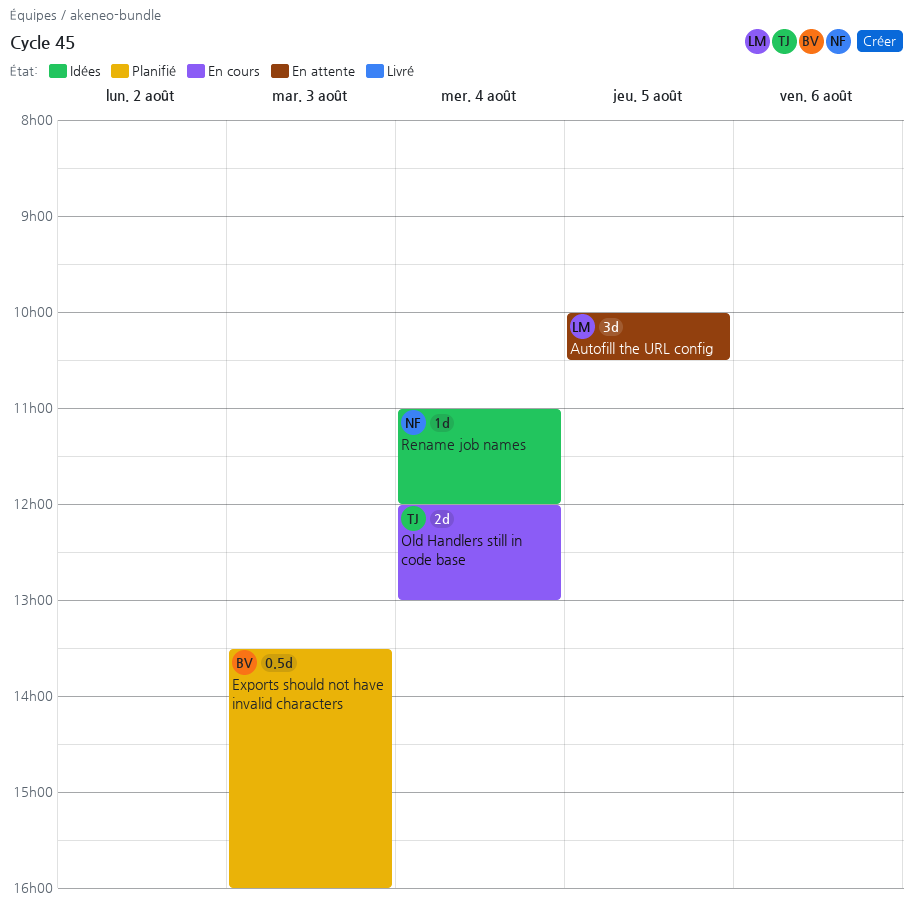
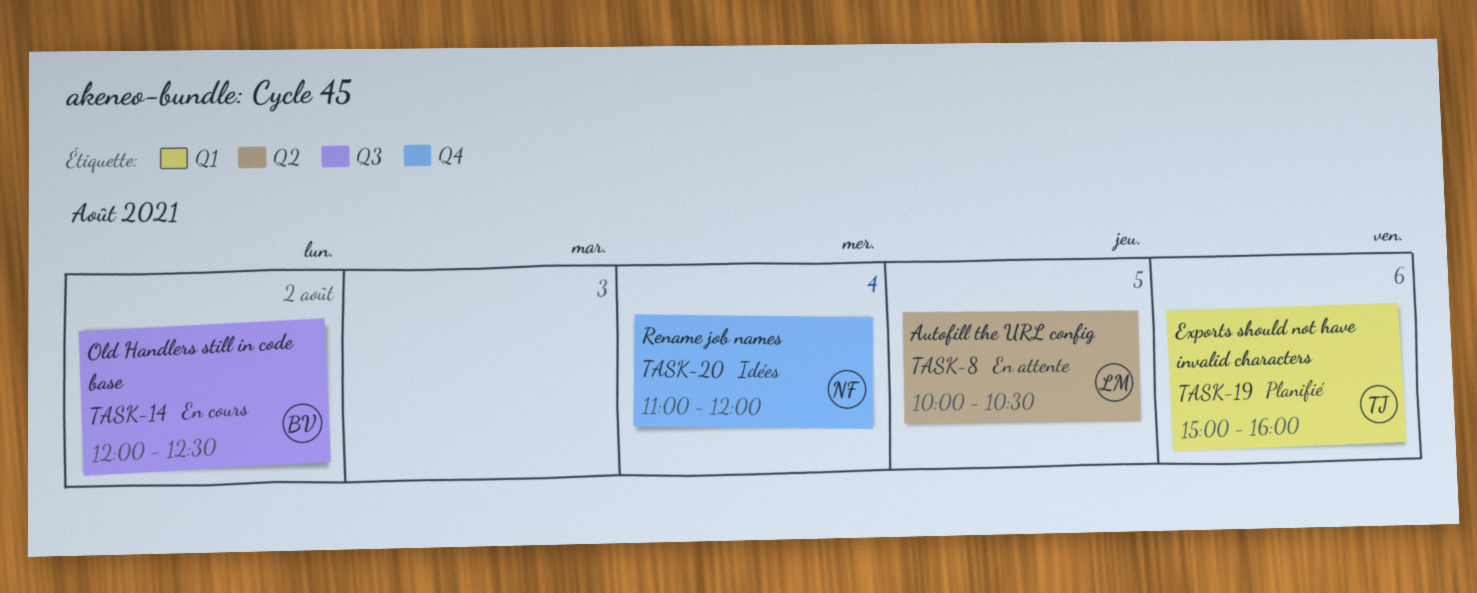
Exports should not have invalid characters, owner: BV -> TJ
Exports should not have invalid characters, day: Aug 3 -> Aug 6
Exports should not have invalid characters, begins: 13:30 -> 15:00
Old Handlers still in code base, owner: TJ -> BV
Old Handlers still in code base, day: Aug 4 -> Aug 2
Old Handlers still in code base, ends: 13:00 -> 12:30

